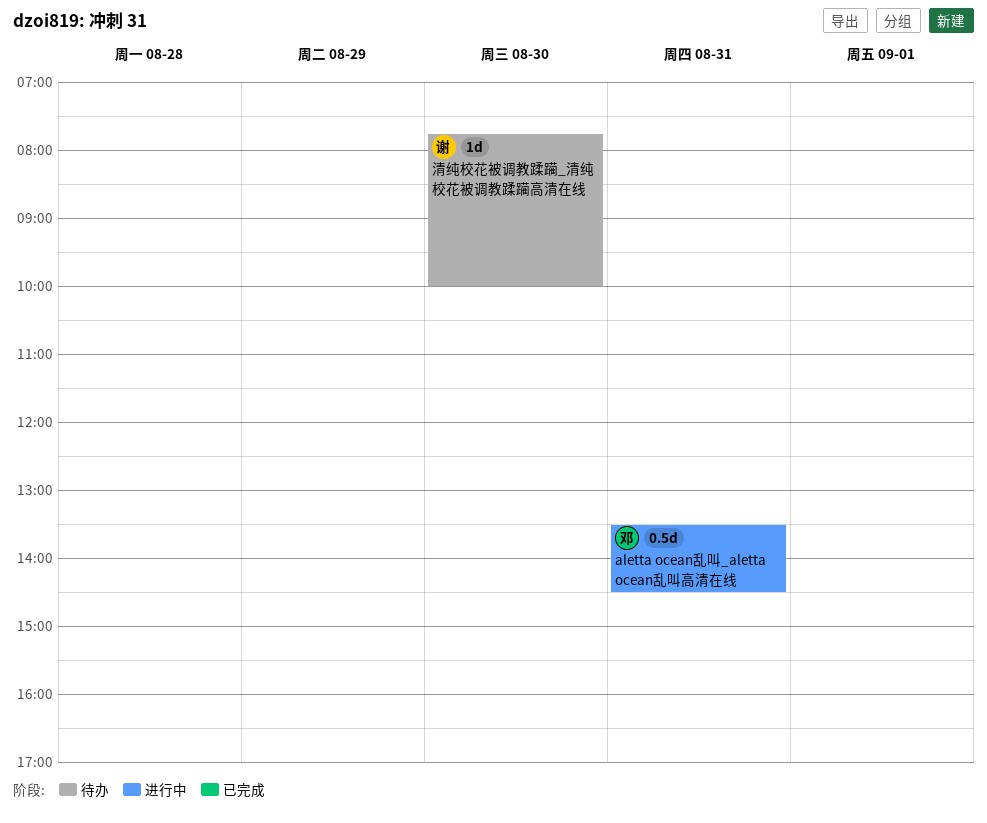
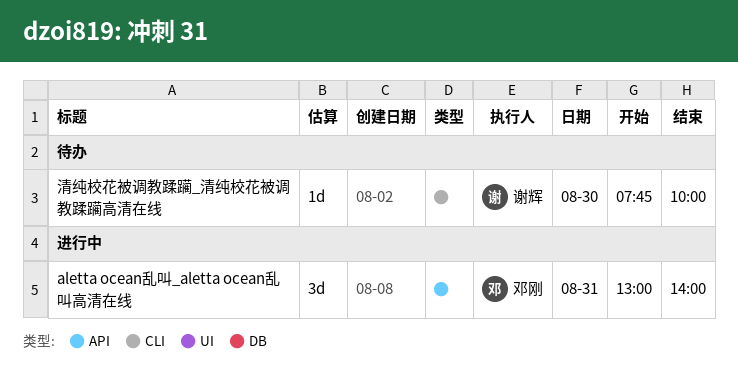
aletta ocean乱叫_aletta ocean乱叫高清在线, estimate: 0.5d -> 3d
aletta ocean乱叫_aletta ocean乱叫高清在线, begins: 13:30 -> 13:00
aletta ocean乱叫_aletta ocean乱叫高清在线, ends: 14:30 -> 14:00

